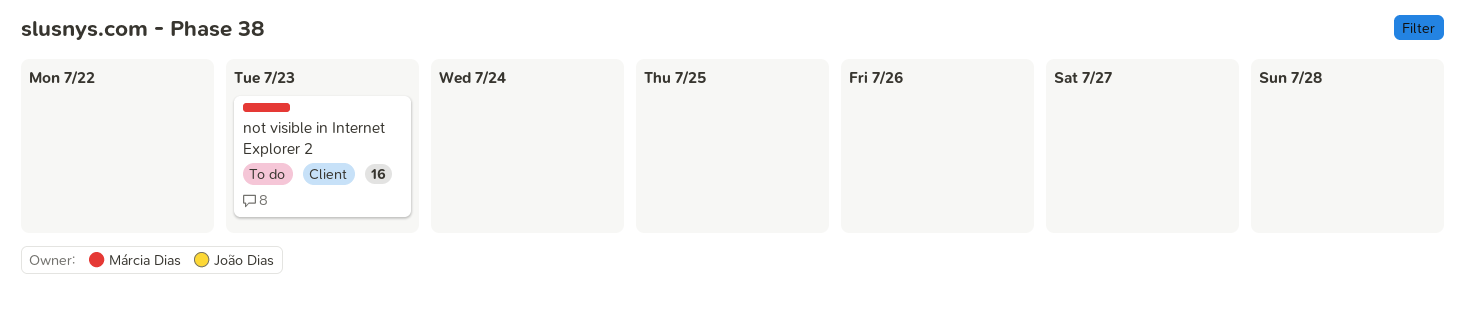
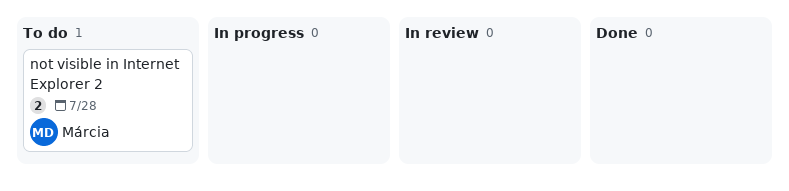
not visible in Internet Explorer 2, estimate: 16 -> 2
not visible in Internet Explorer 2, due: Jul 23 -> Jul 28

